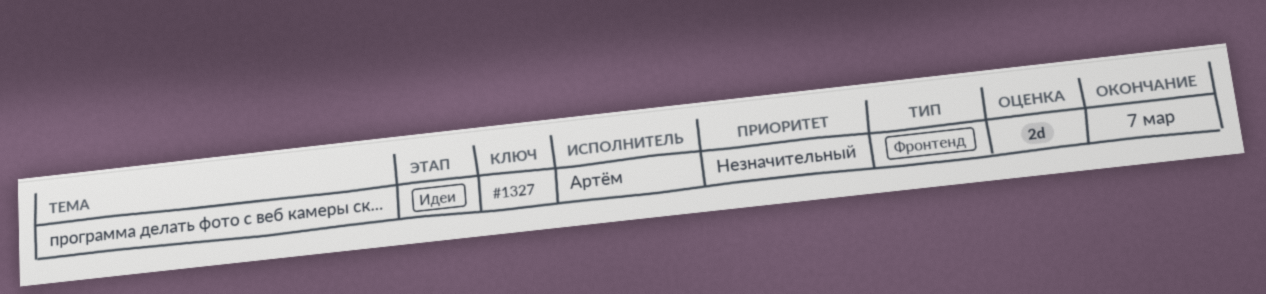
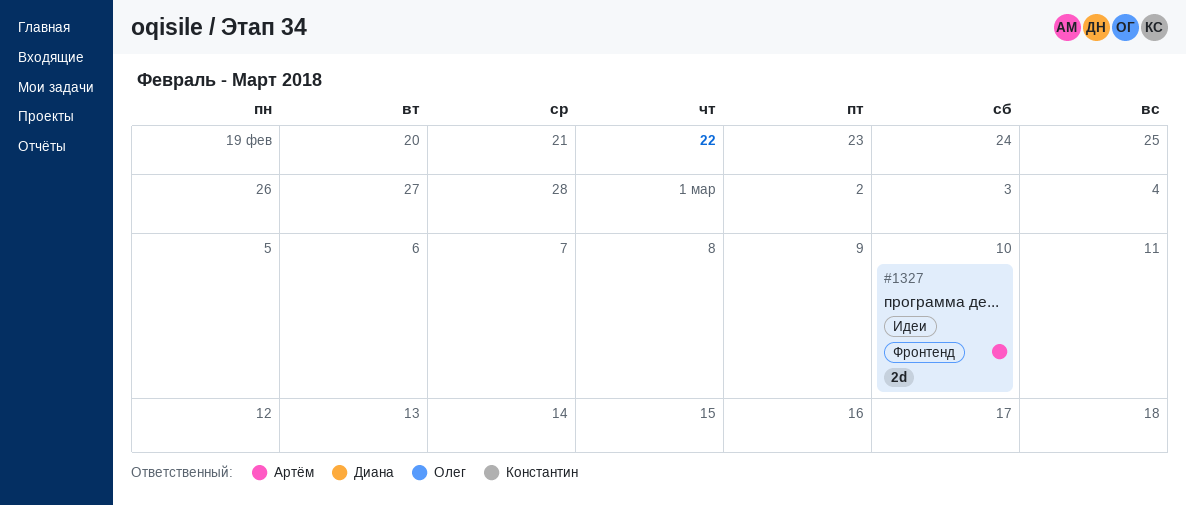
#1327, due: Mar 7 -> Mar 10

